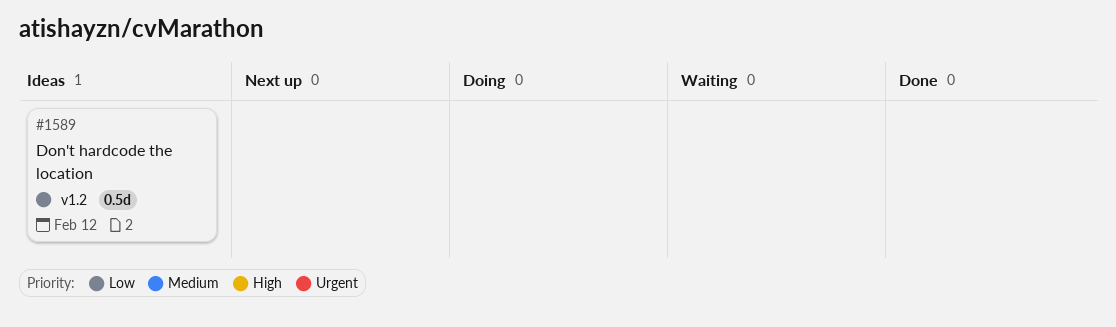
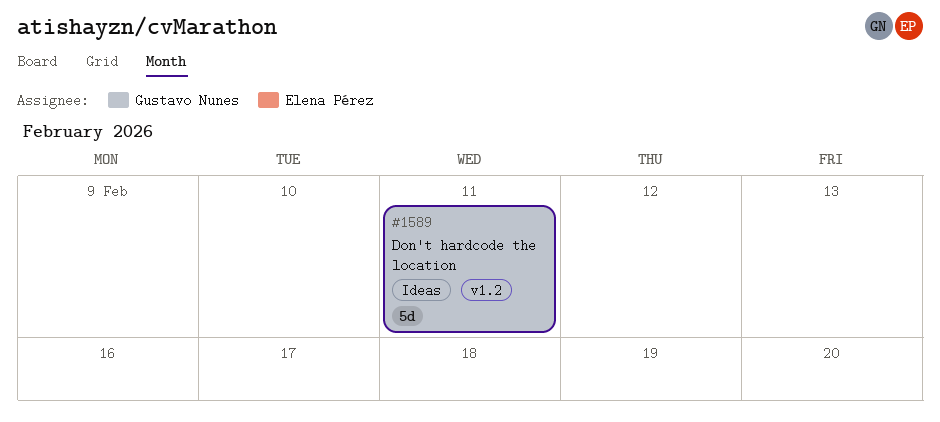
#1589, estimate: 0.5d -> 5d
#1589, due: Feb 12 -> Feb 11

